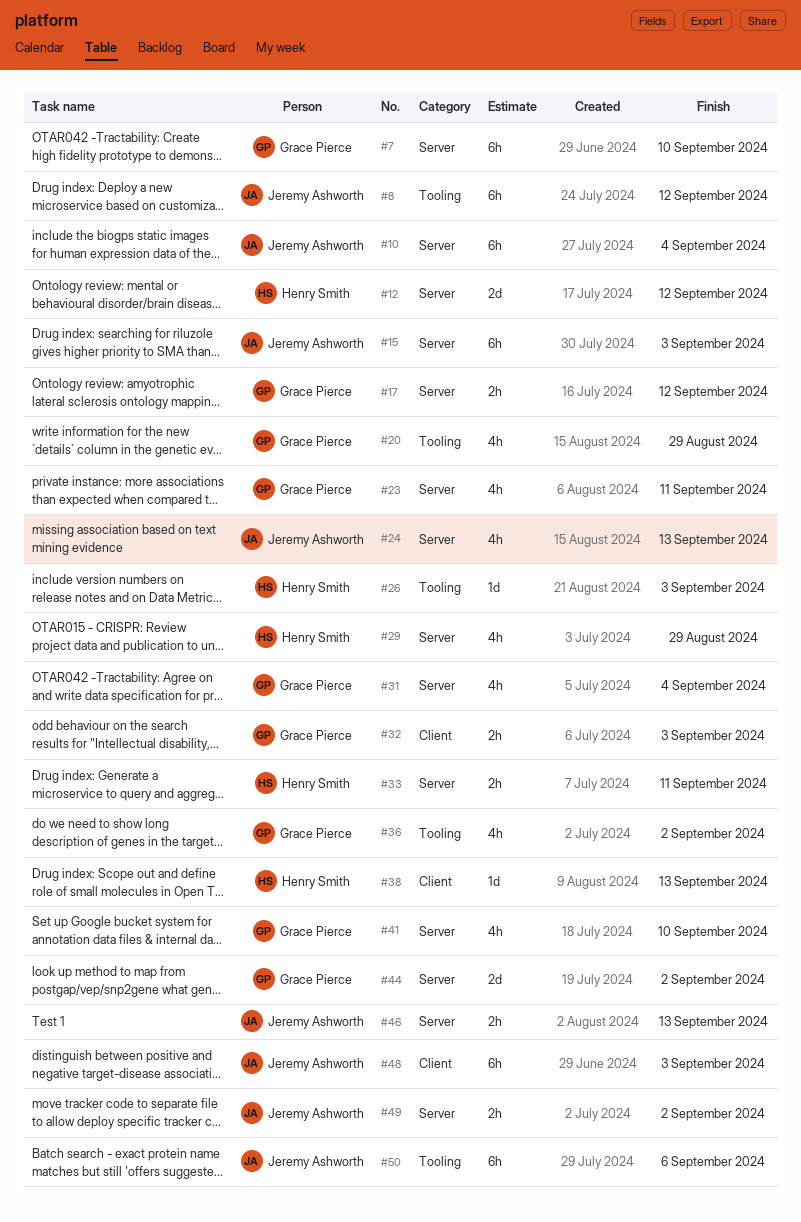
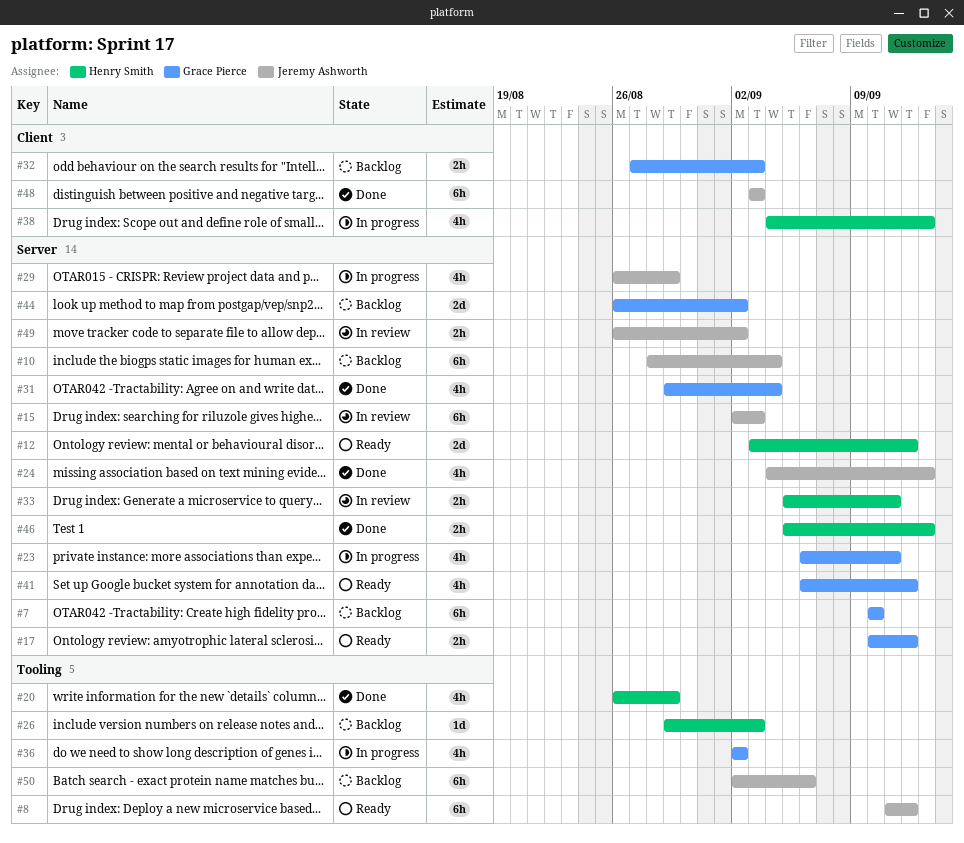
#20, owner: Grace Pierce -> Henry Smith
#29, owner: Henry Smith -> Jeremy Ashworth
#38, estimate: 1d -> 4h
#41, due: Sep 10 -> Sep 12
#46, owner: Jeremy Ashworth -> Henry Smith

